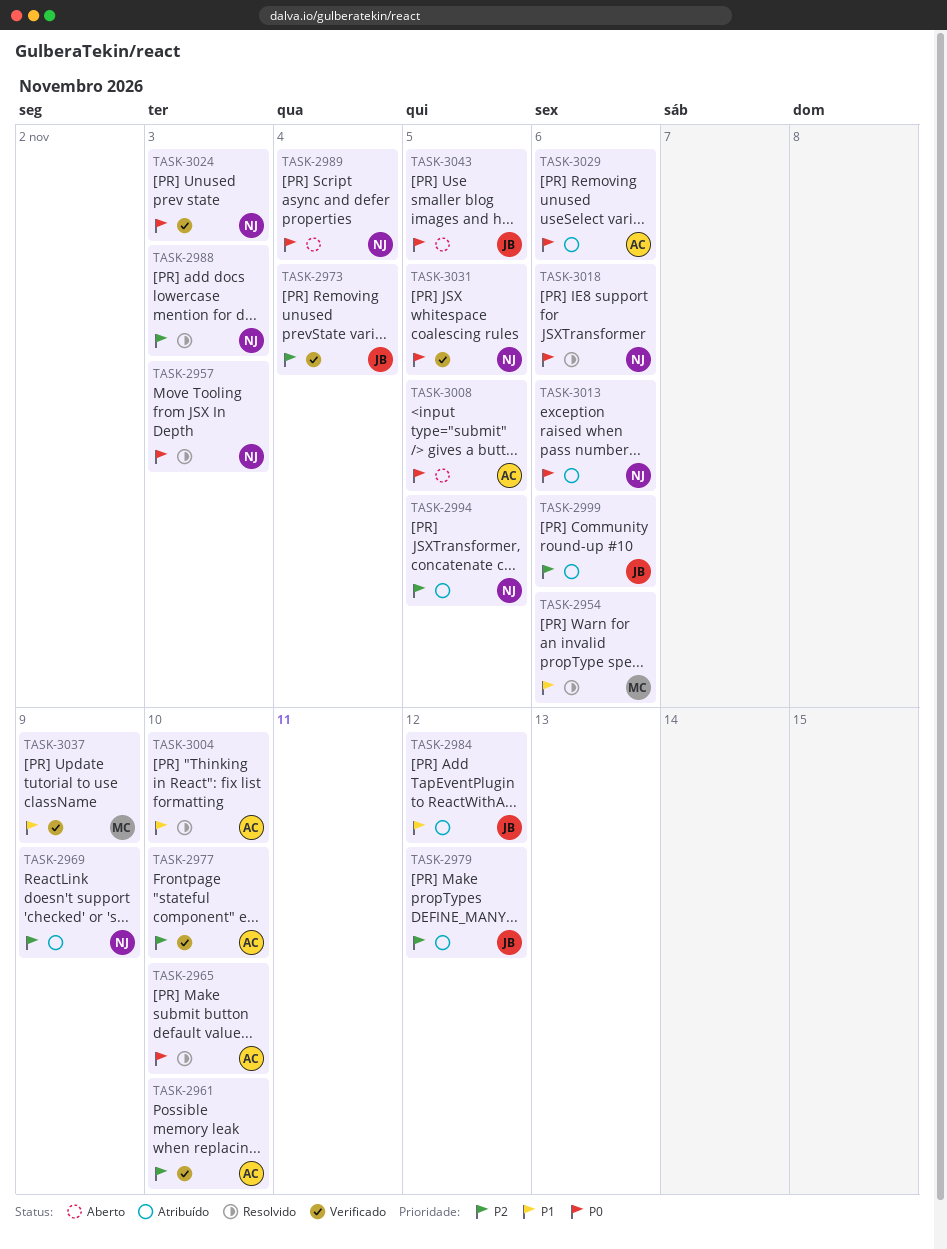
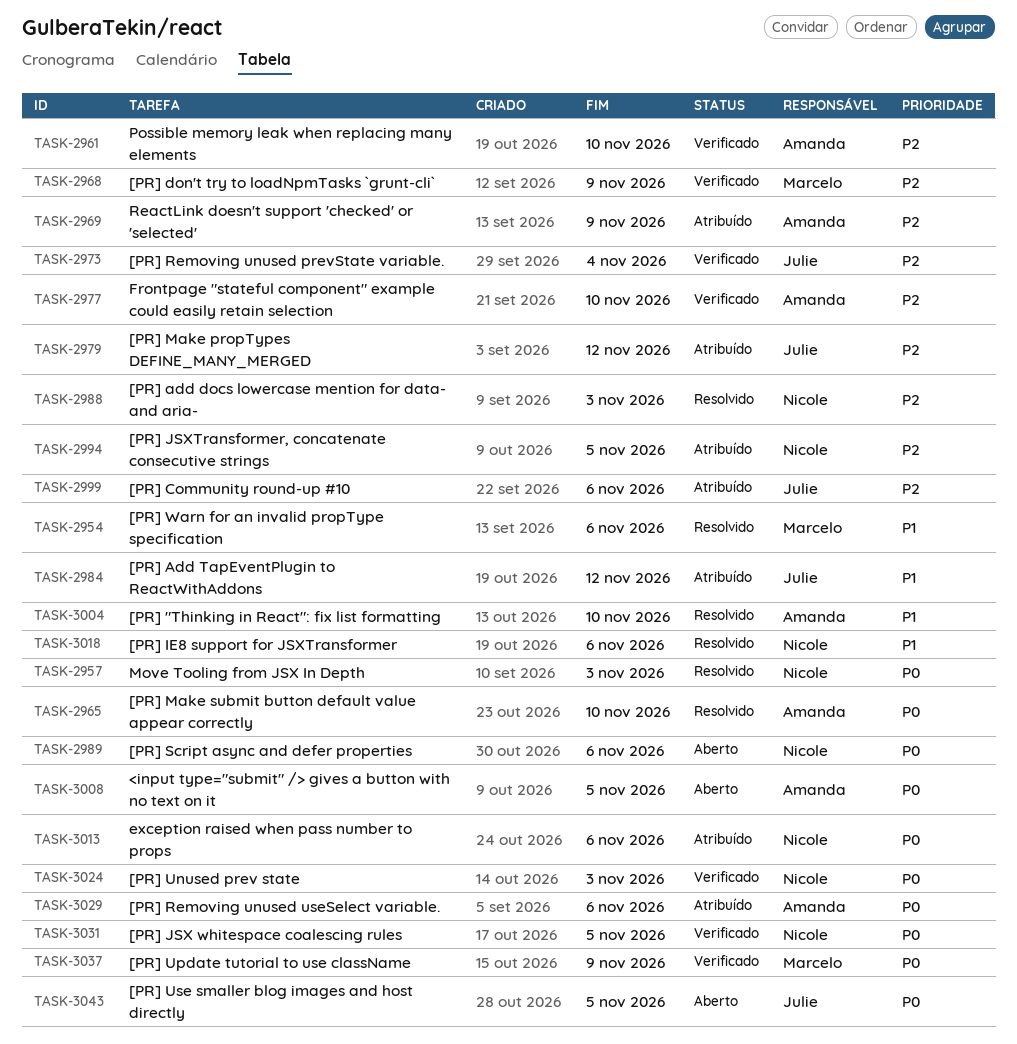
TASK-2968: none -> present
TASK-2969, owner: Nicole -> Amanda
TASK-2989, due: Nov 4 -> Nov 6
TASK-3018, priority: P0 -> P1
TASK-3037, priority: P1 -> P0

